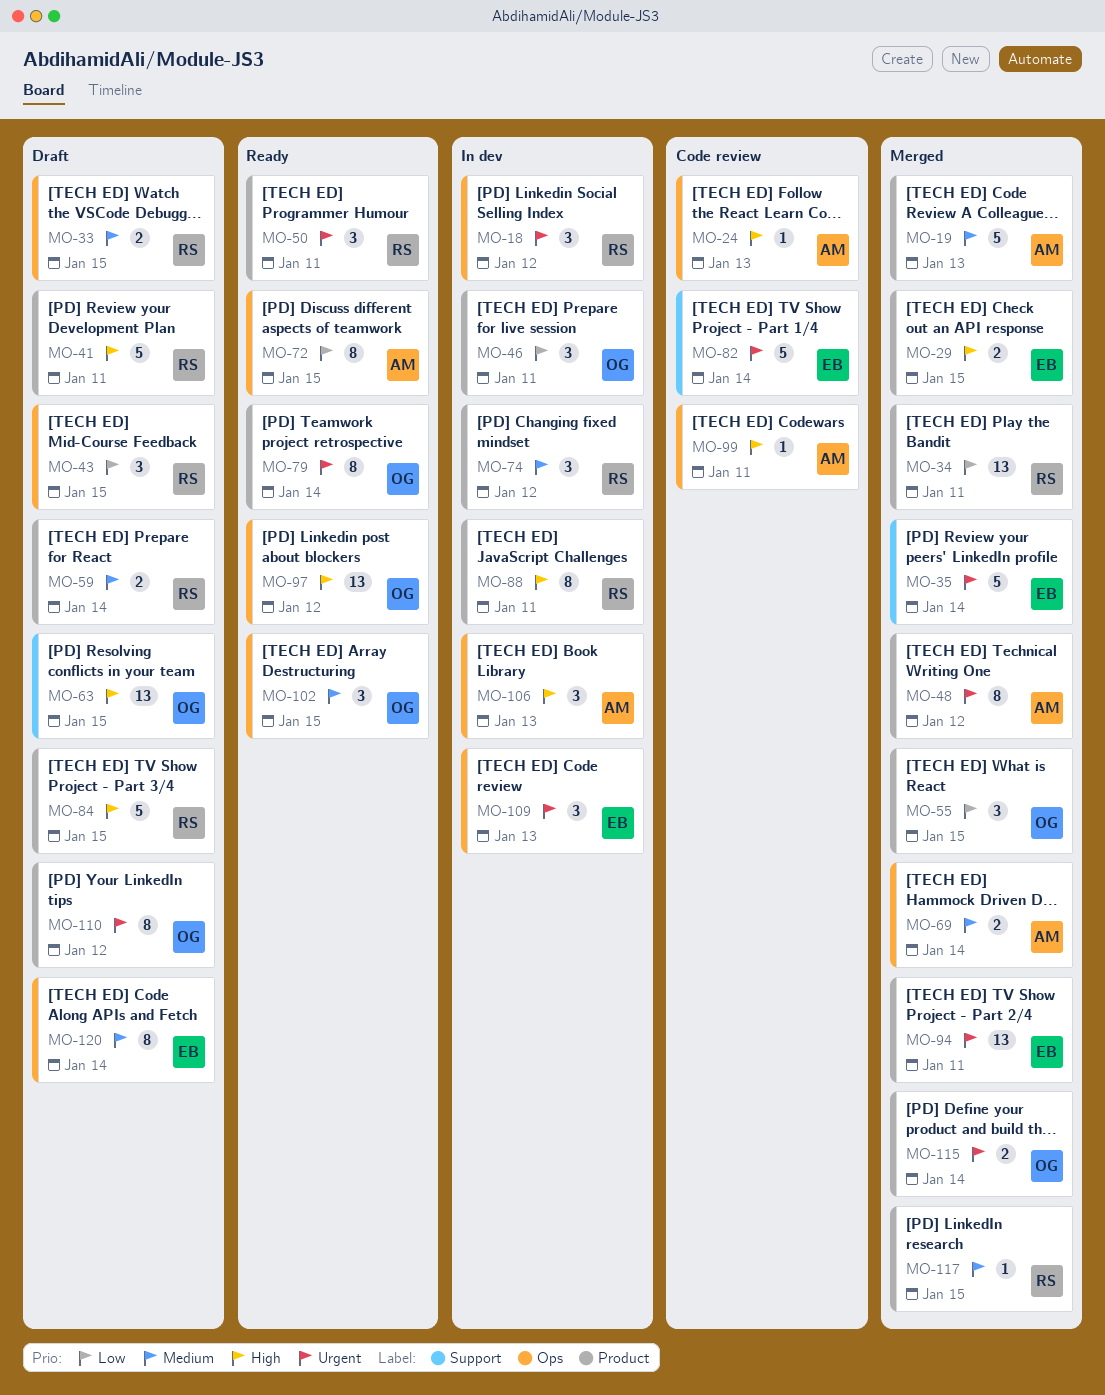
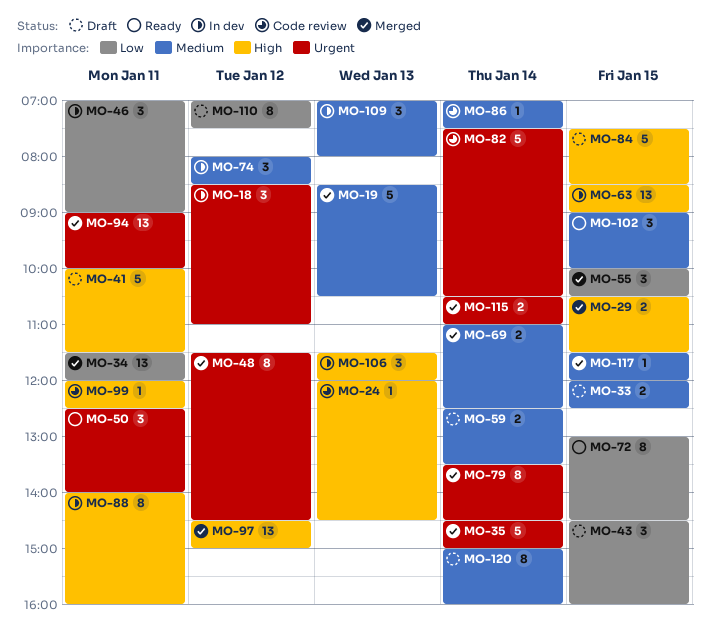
MO-63, status: Draft -> In dev
MO-79, status: Ready -> Merged
MO-86: none -> present
MO-97, status: Ready -> Merged
MO-109, priority: Urgent -> Medium
MO-110, priority: Urgent -> Low

